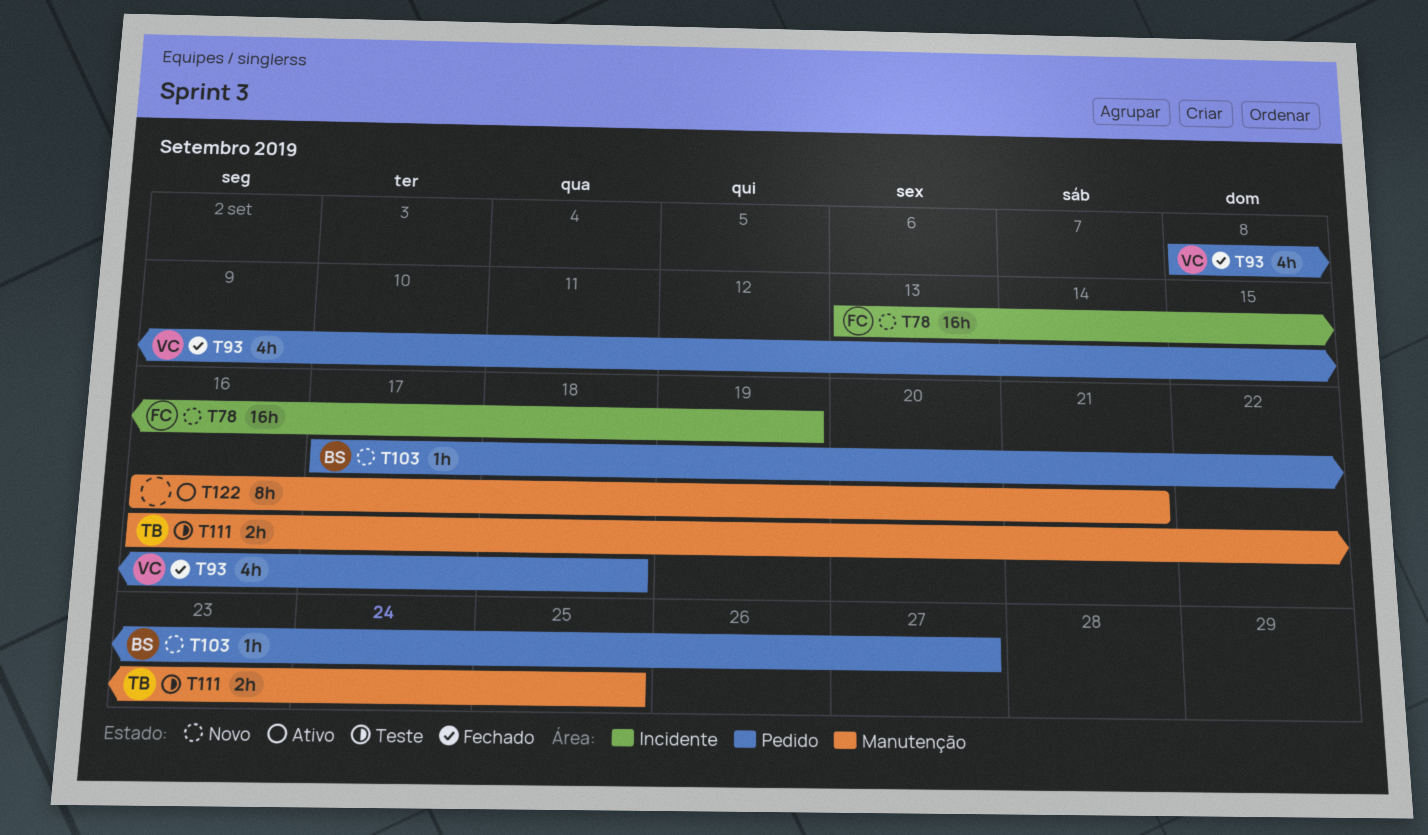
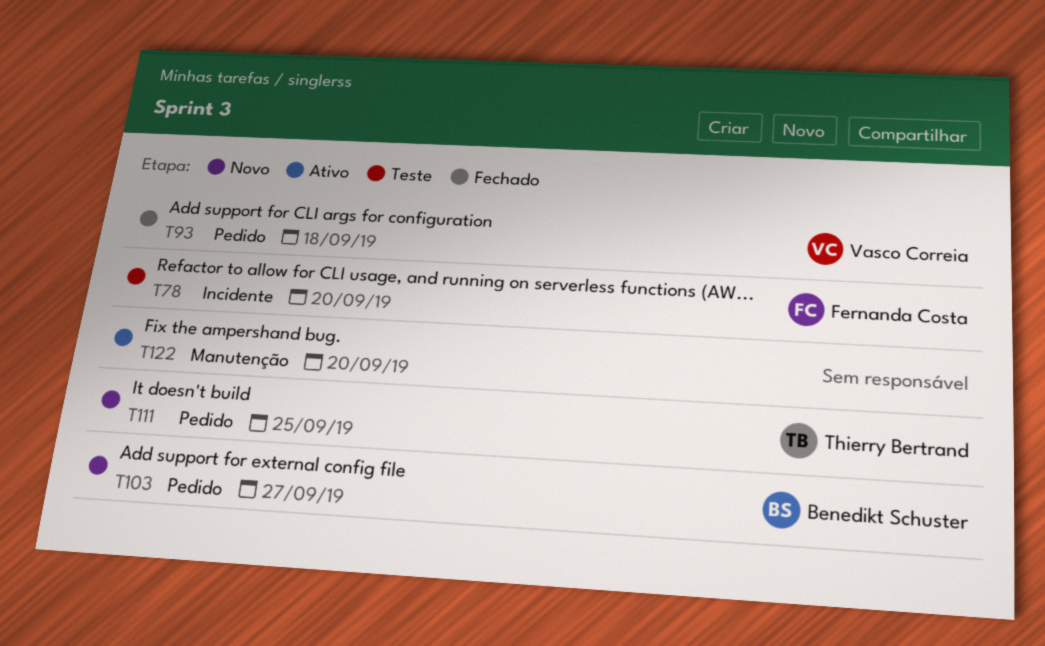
T78, status: Novo -> Teste
T78, due: Sep 19 -> Sep 20
T111, status: Teste -> Novo
T111, label: Manutenção -> Pedido
T122, due: Sep 21 -> Sep 20

